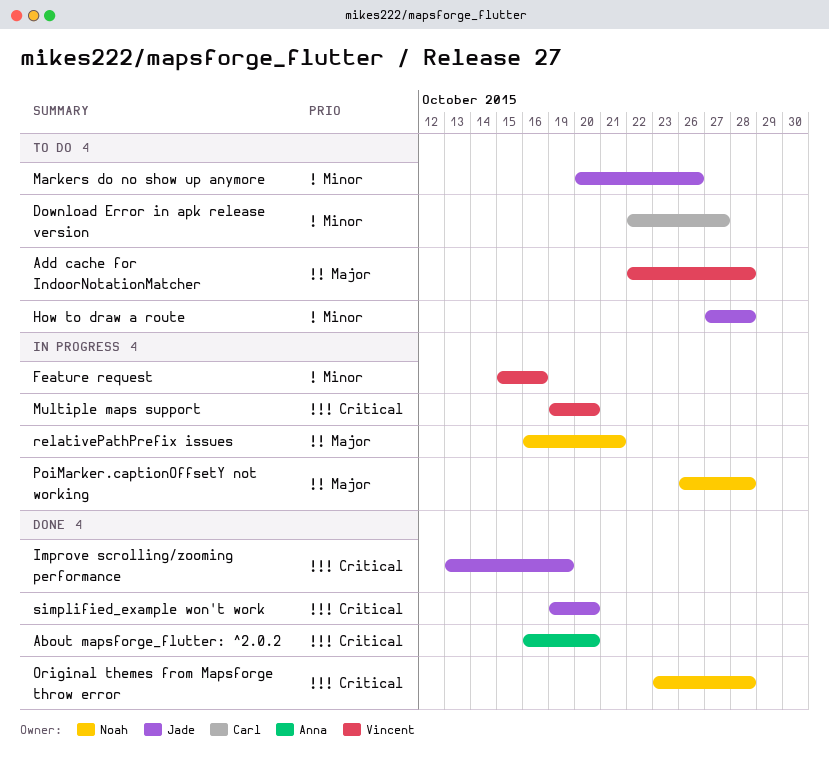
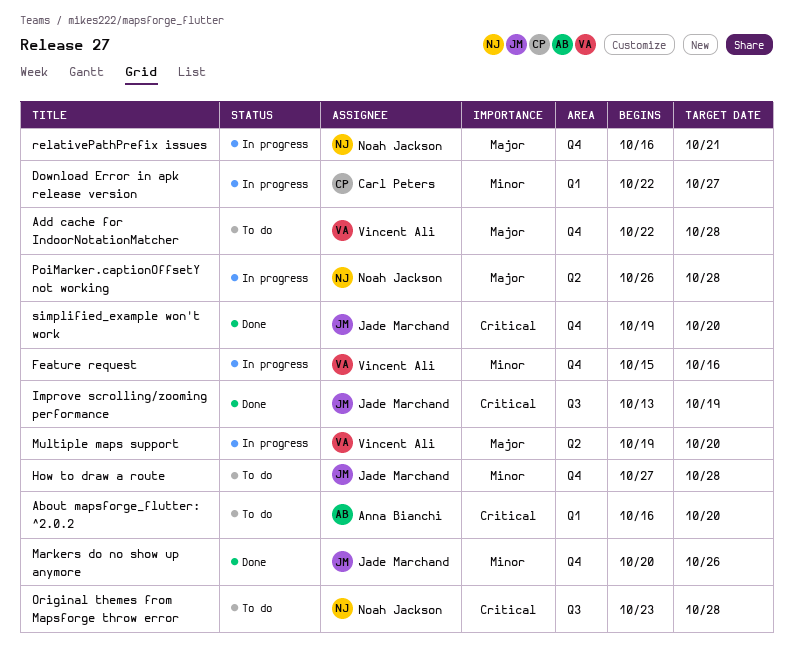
About mapsforge_flutter: ^2.0.2, status: Done -> To do
Download Error in apk release version, status: To do -> In progress
Markers do no show up anymore, status: To do -> Done
Multiple maps support, priority: Critical -> Major
Original themes from Mapsforge throw error, status: Done -> To do

